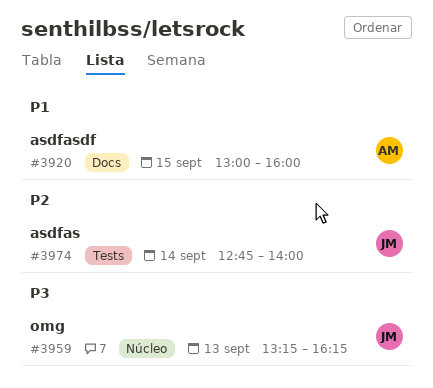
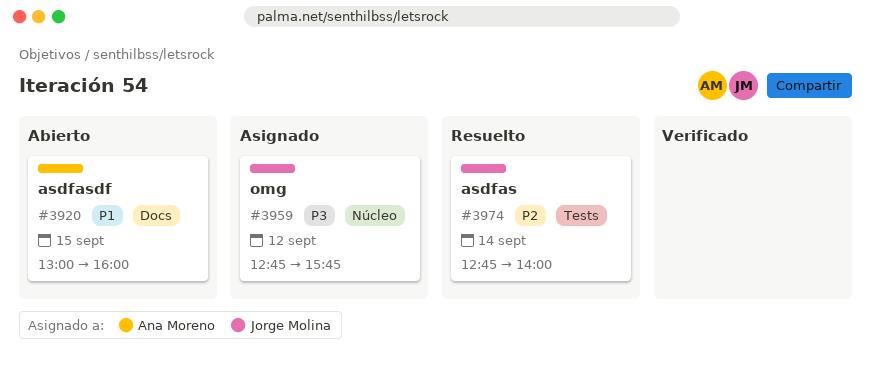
#3959, day: Sep 13 -> Sep 12
#3959, begins: 13:15 -> 12:45
#3959, ends: 16:15 -> 15:45

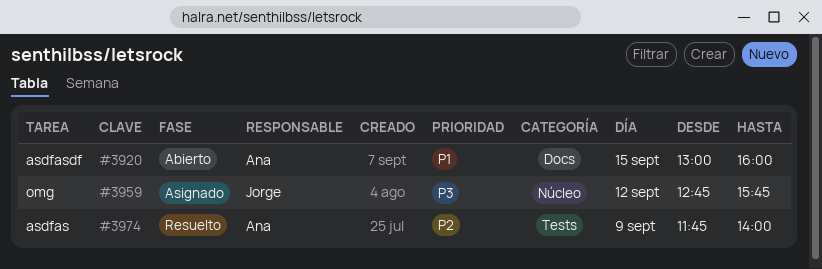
#3974, owner: Jorge Molina -> Ana Moreno
#3974, day: Sep 14 -> Sep 9
#3974, begins: 12:45 -> 11:45

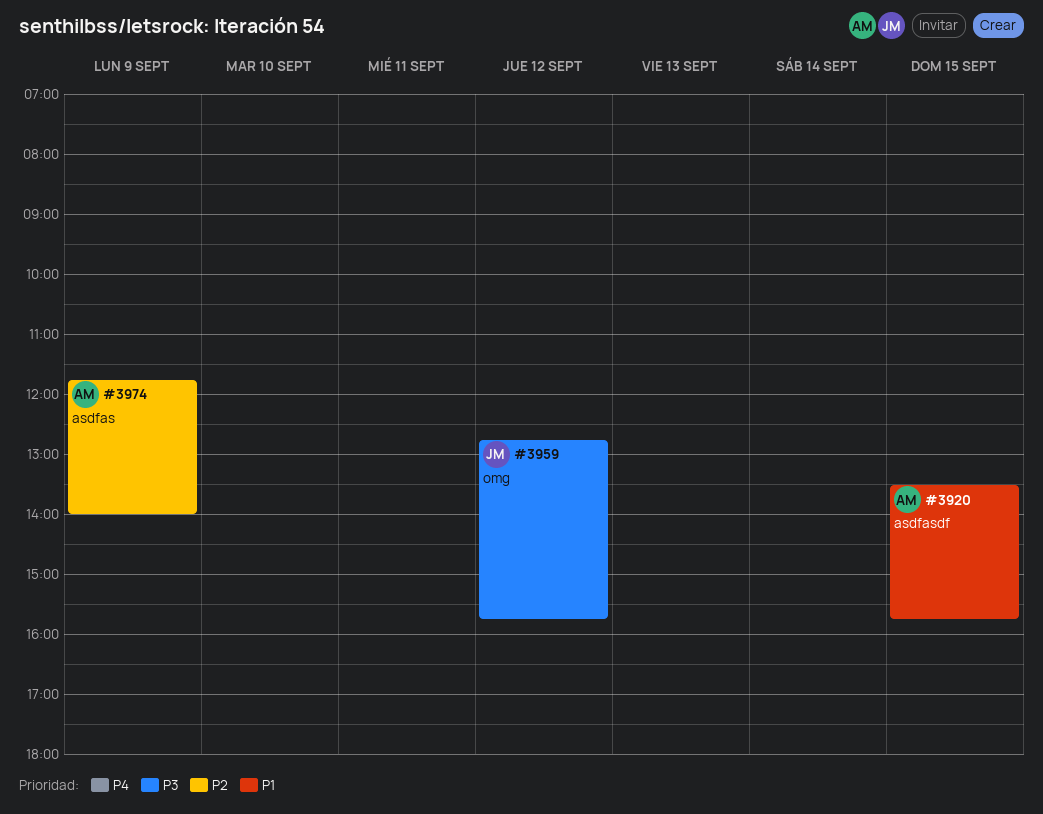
#3920, begins: 13:00 -> 13:30
#3920, ends: 16:00 -> 15:45

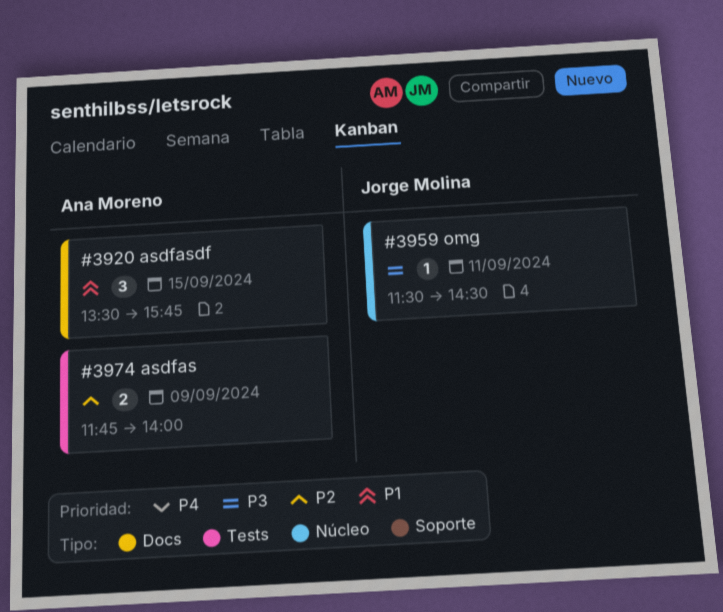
#3959, day: Sep 12 -> Sep 11
#3959, begins: 12:45 -> 11:30
#3959, ends: 15:45 -> 14:30

